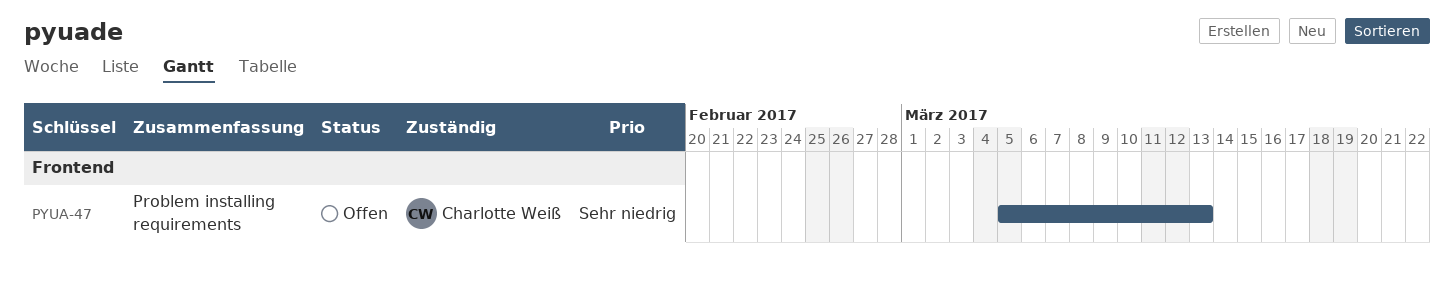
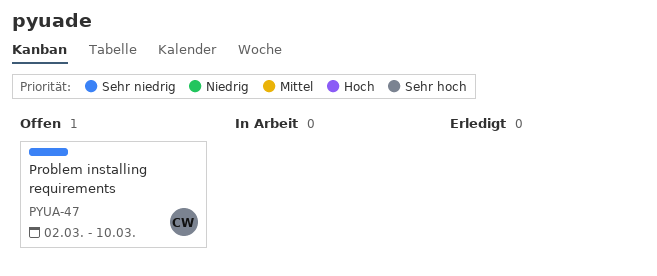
PYUA-47, start: Mar 5 -> Mar 2
PYUA-47, due: Mar 13 -> Mar 10

